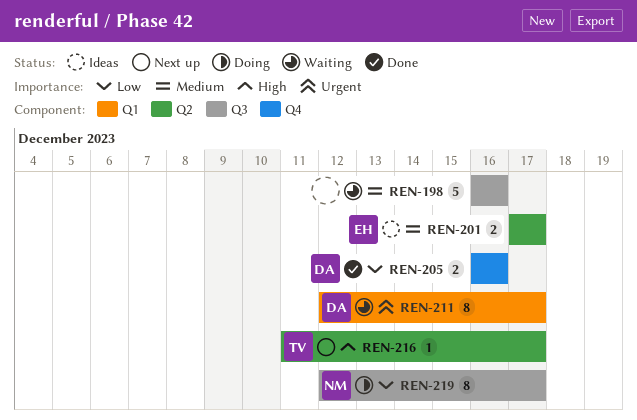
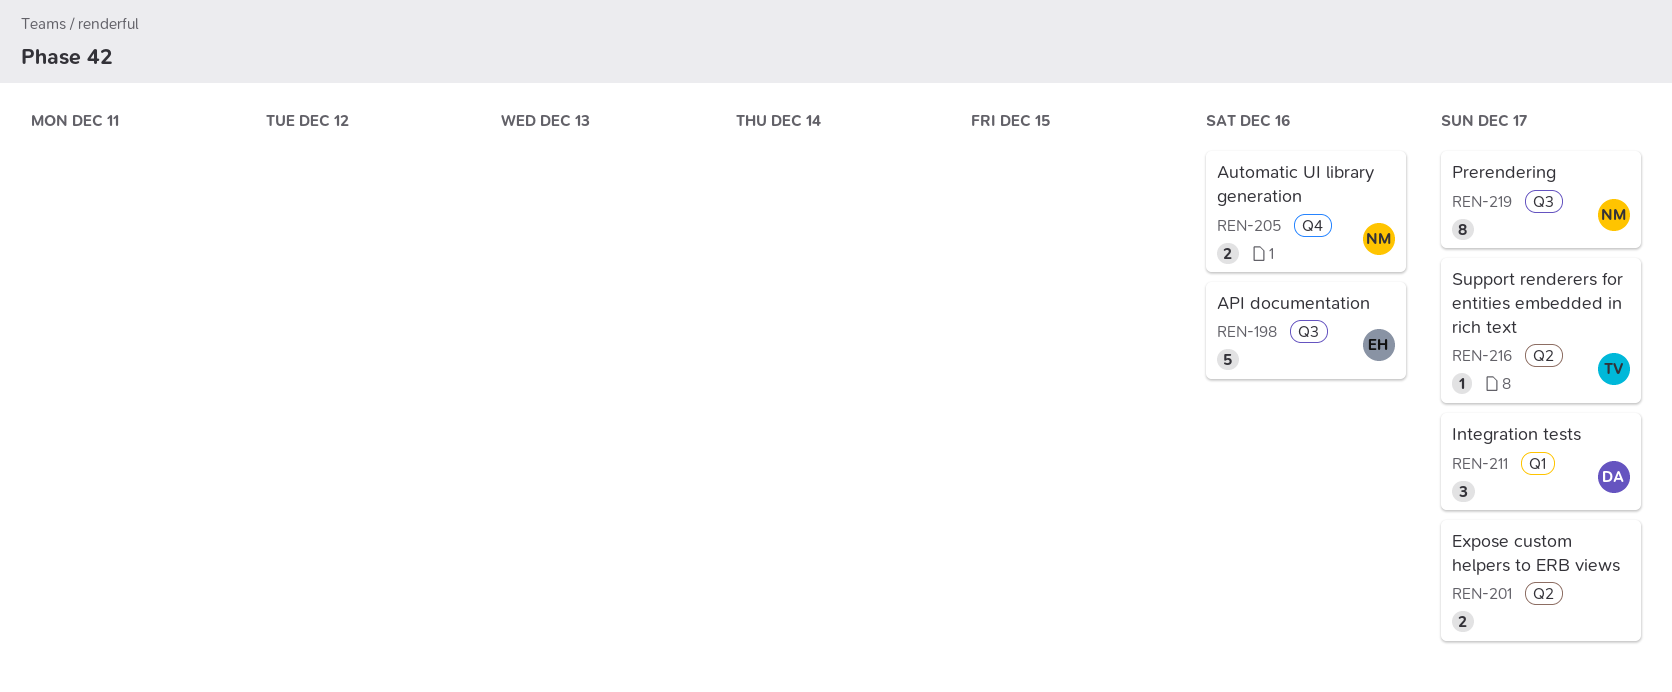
REN-198, owner: none -> EH
REN-201, owner: EH -> none
REN-205, owner: DA -> NM
REN-211, estimate: 8 -> 3

